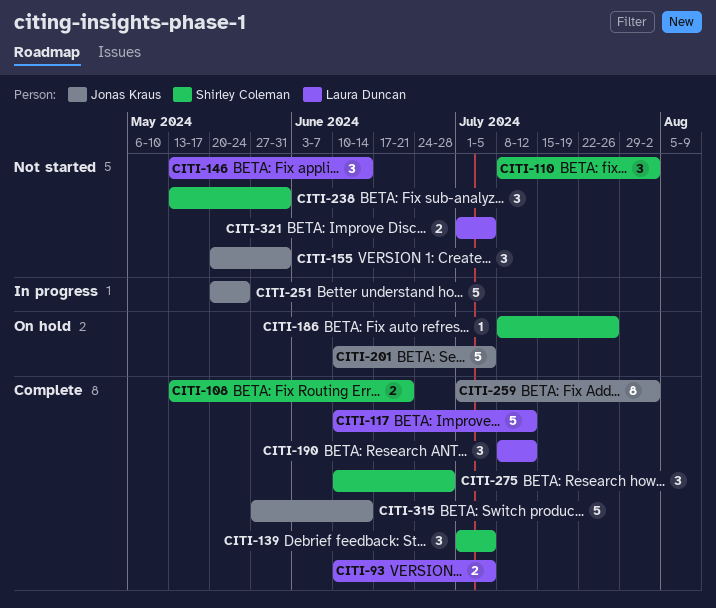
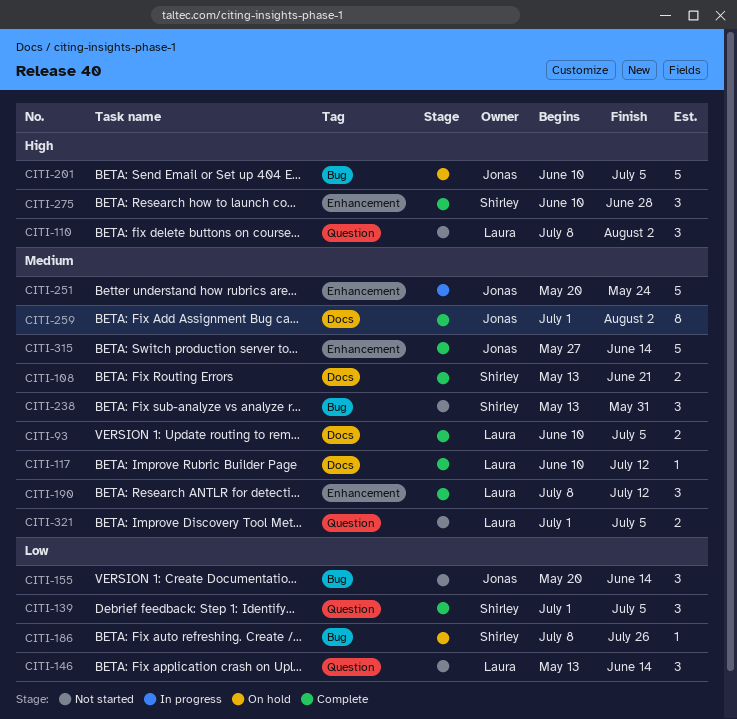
CITI-110, owner: Shirley Coleman -> Laura Duncan
CITI-117, estimate: 5 -> 1
CITI-155, due: May 31 -> Jun 14

